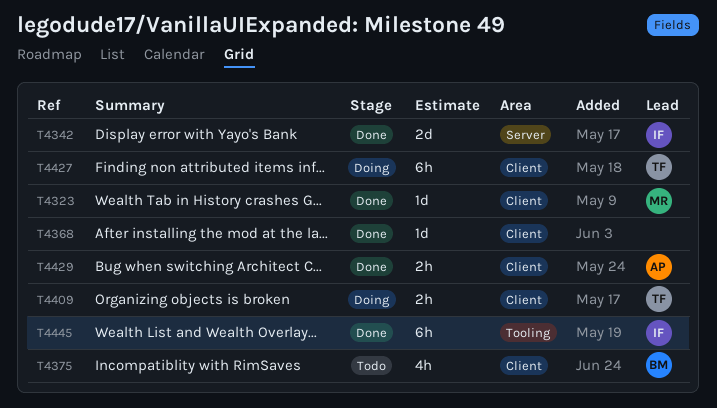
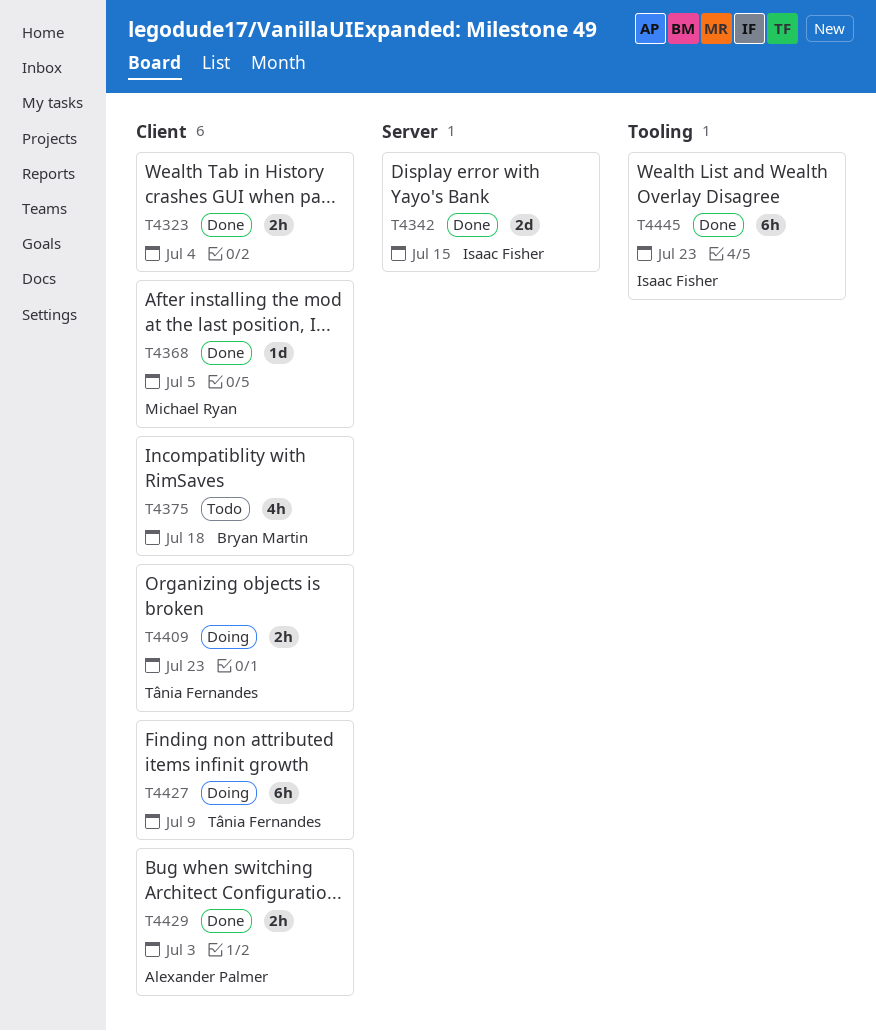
T4323, owner: Michael Ryan -> none
T4323, estimate: 1d -> 2h
T4368, owner: none -> Michael Ryan

